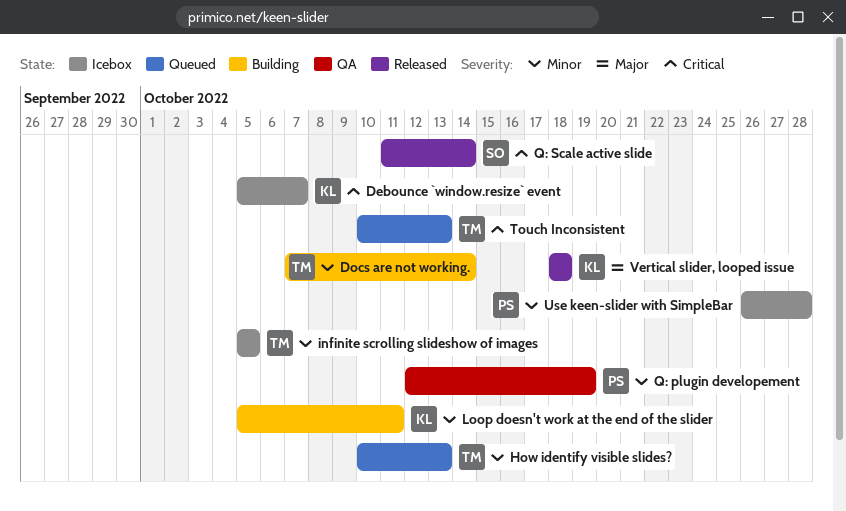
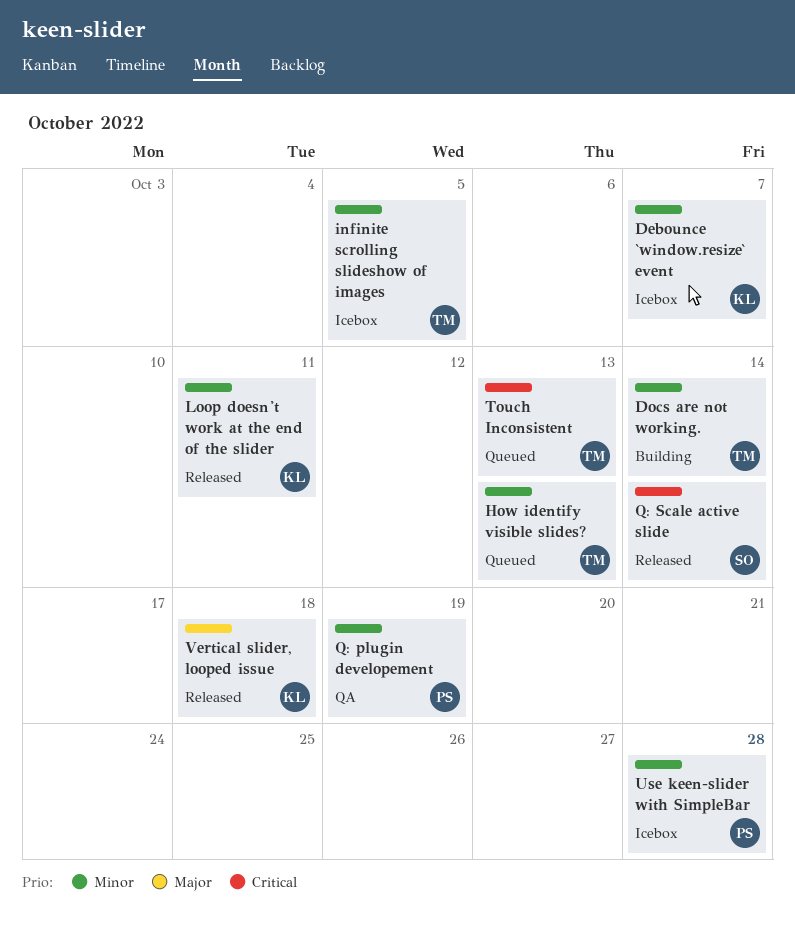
Debounce `window.resize` event, priority: Critical -> Minor
Loop doesn't work at the end of the slider, status: Building -> Released

